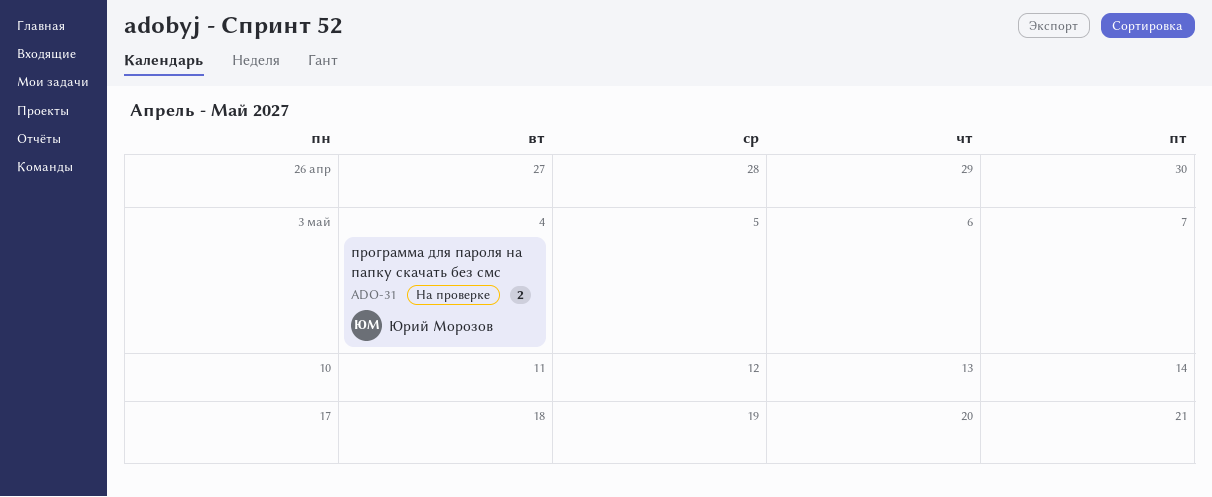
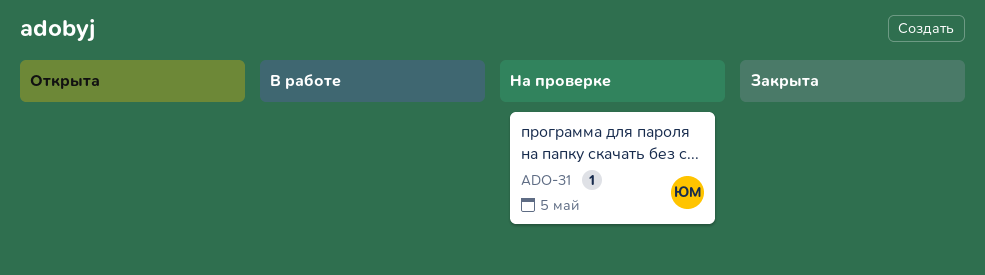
ADO-31, estimate: 2 -> 1
ADO-31, due: May 4 -> May 5

